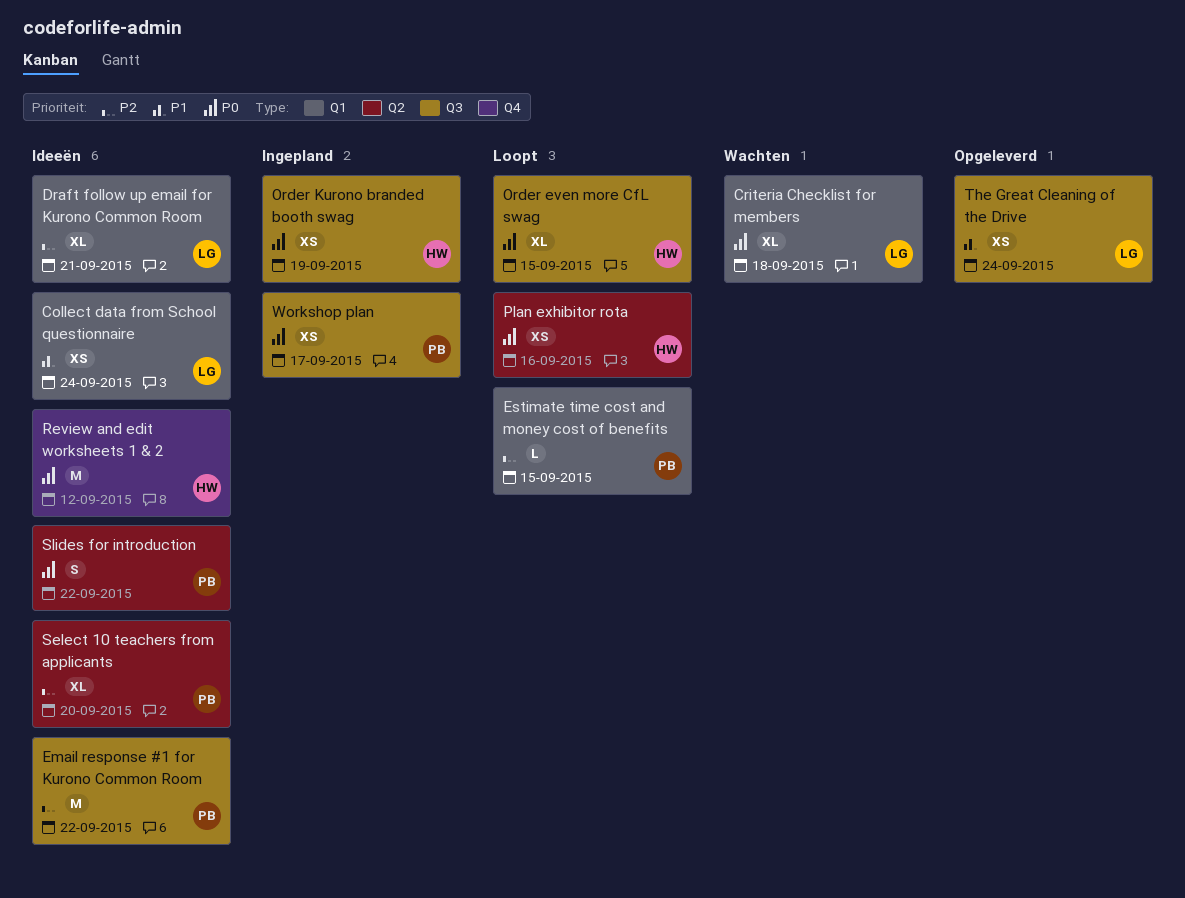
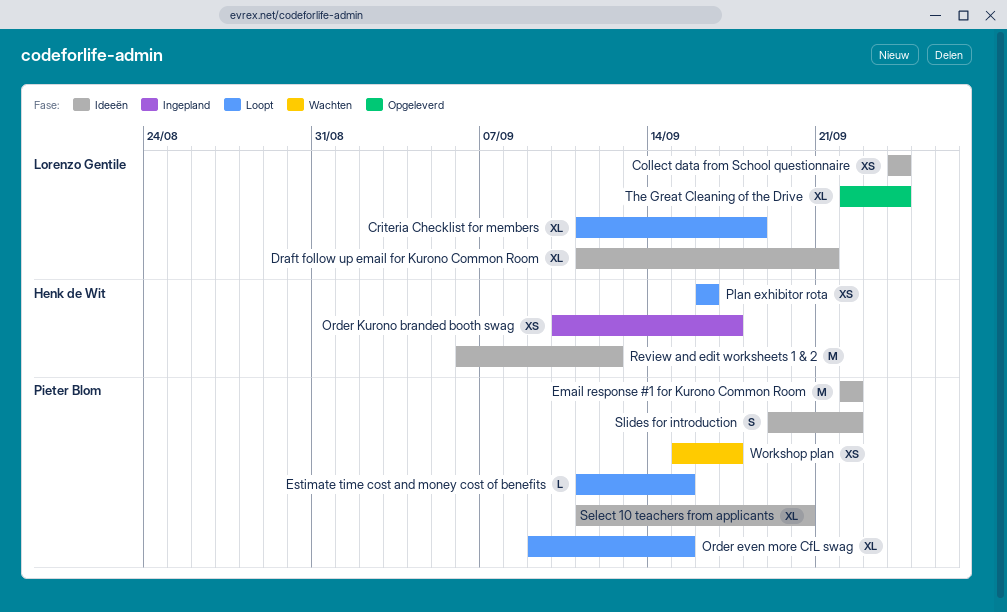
Criteria Checklist for members, status: Wachten -> Loopt
Order even more CfL swag, owner: Henk de Wit -> Pieter Blom
Order Kurono branded booth swag, due: Sep 19 -> Sep 17
The Great Cleaning of the Drive, estimate: XS -> XL
Workshop plan, status: Ingepland -> Wachten

